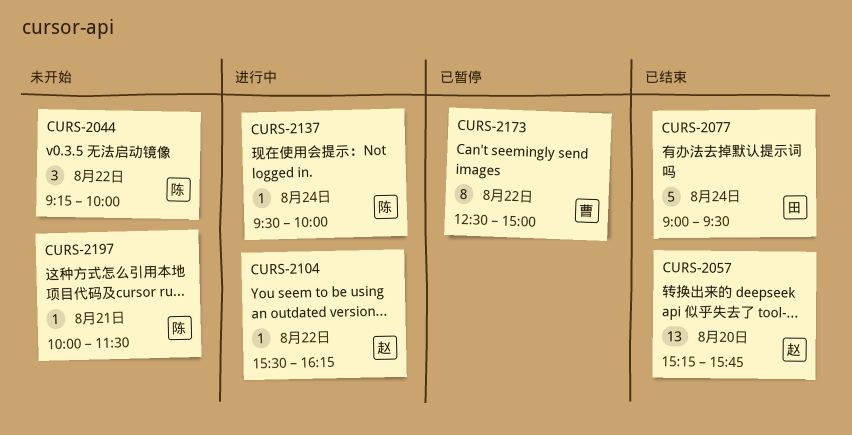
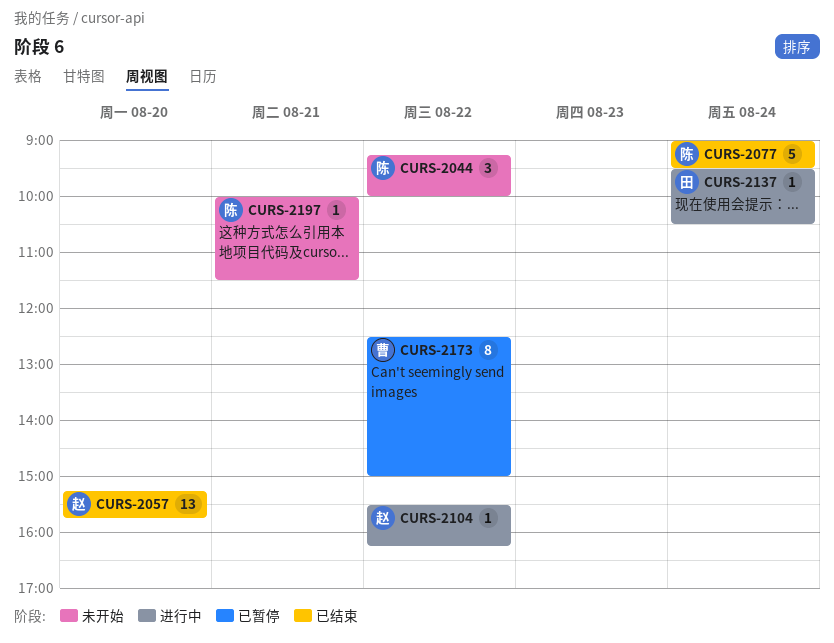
CURS-2077, owner: 田 -> 陈
CURS-2137, owner: 陈 -> 田
CURS-2137, ends: 10:00 -> 10:30

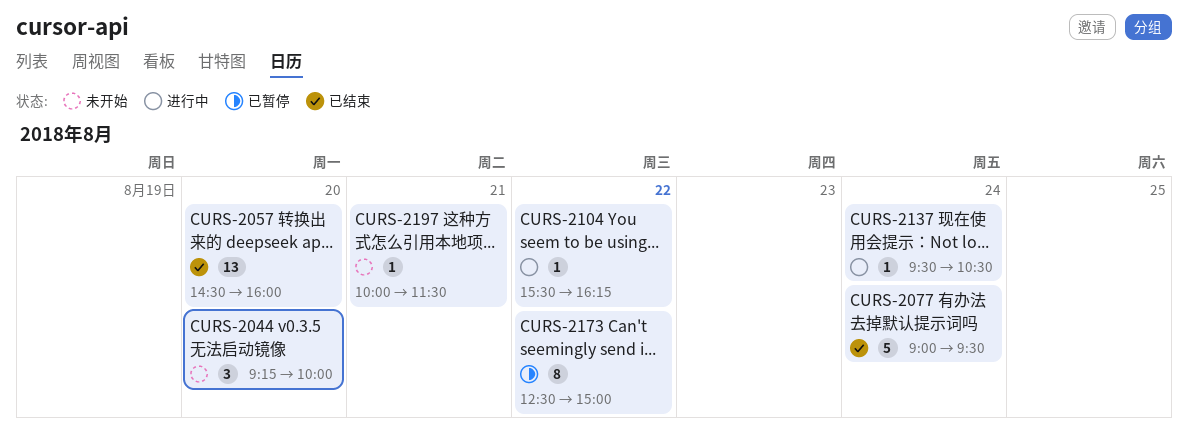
CURS-2044, day: Aug 22 -> Aug 20
CURS-2057, begins: 15:15 -> 14:30
CURS-2057, ends: 15:45 -> 16:00

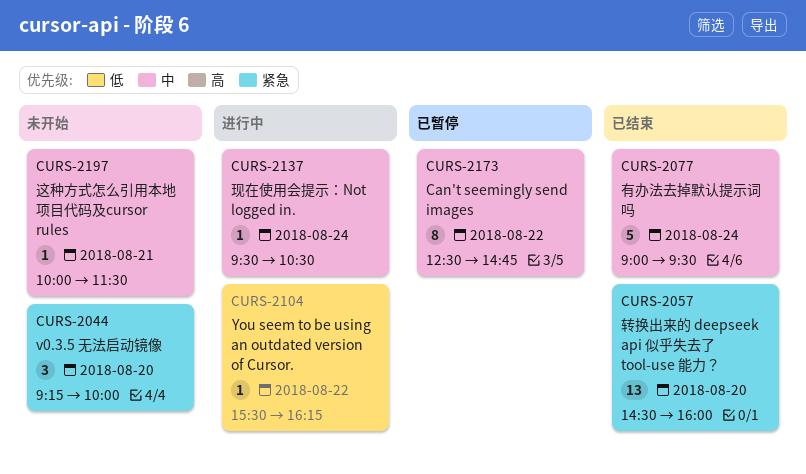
CURS-2173, ends: 15:00 -> 14:45

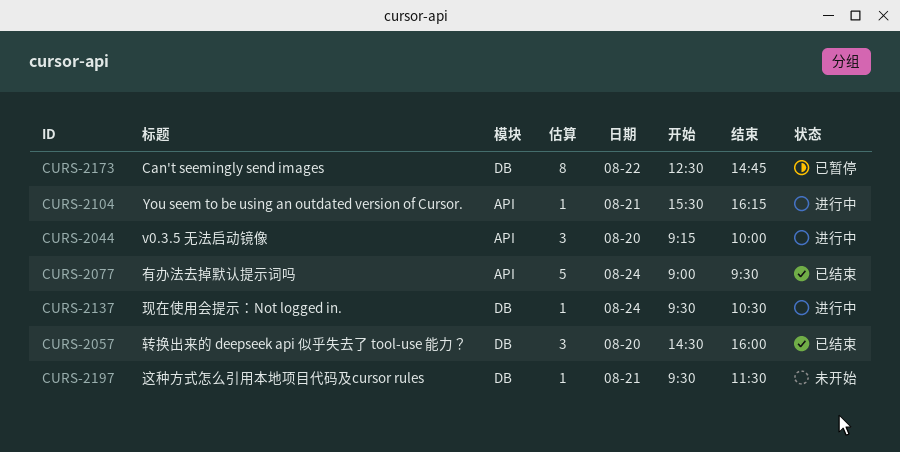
CURS-2044, status: 未开始 -> 进行中
CURS-2057, estimate: 13 -> 3
CURS-2104, day: Aug 22 -> Aug 21
CURS-2197, begins: 10:00 -> 09:30

